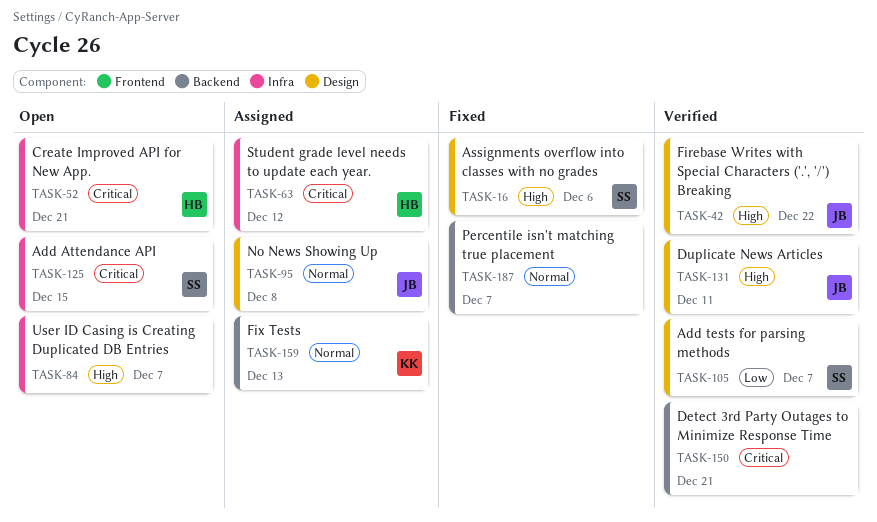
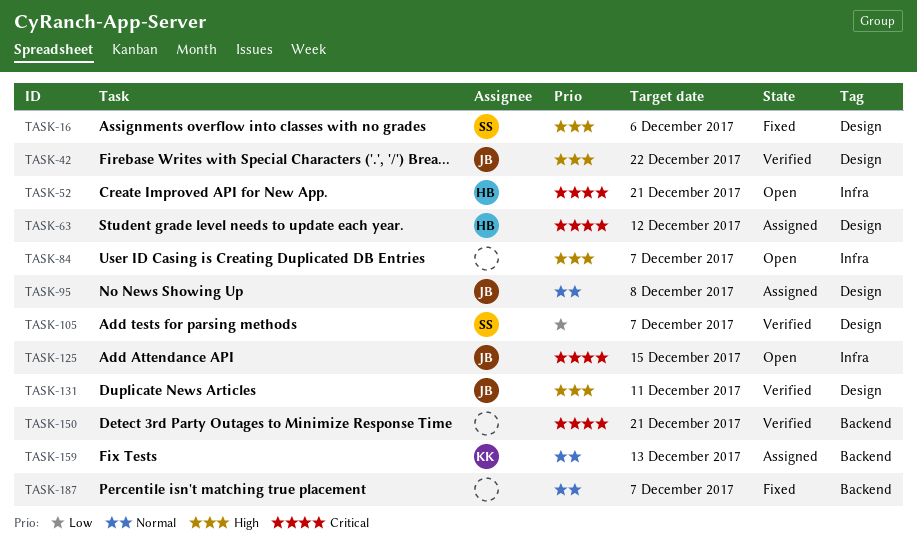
TASK-63, label: Infra -> Design
TASK-125, owner: SS -> JB

